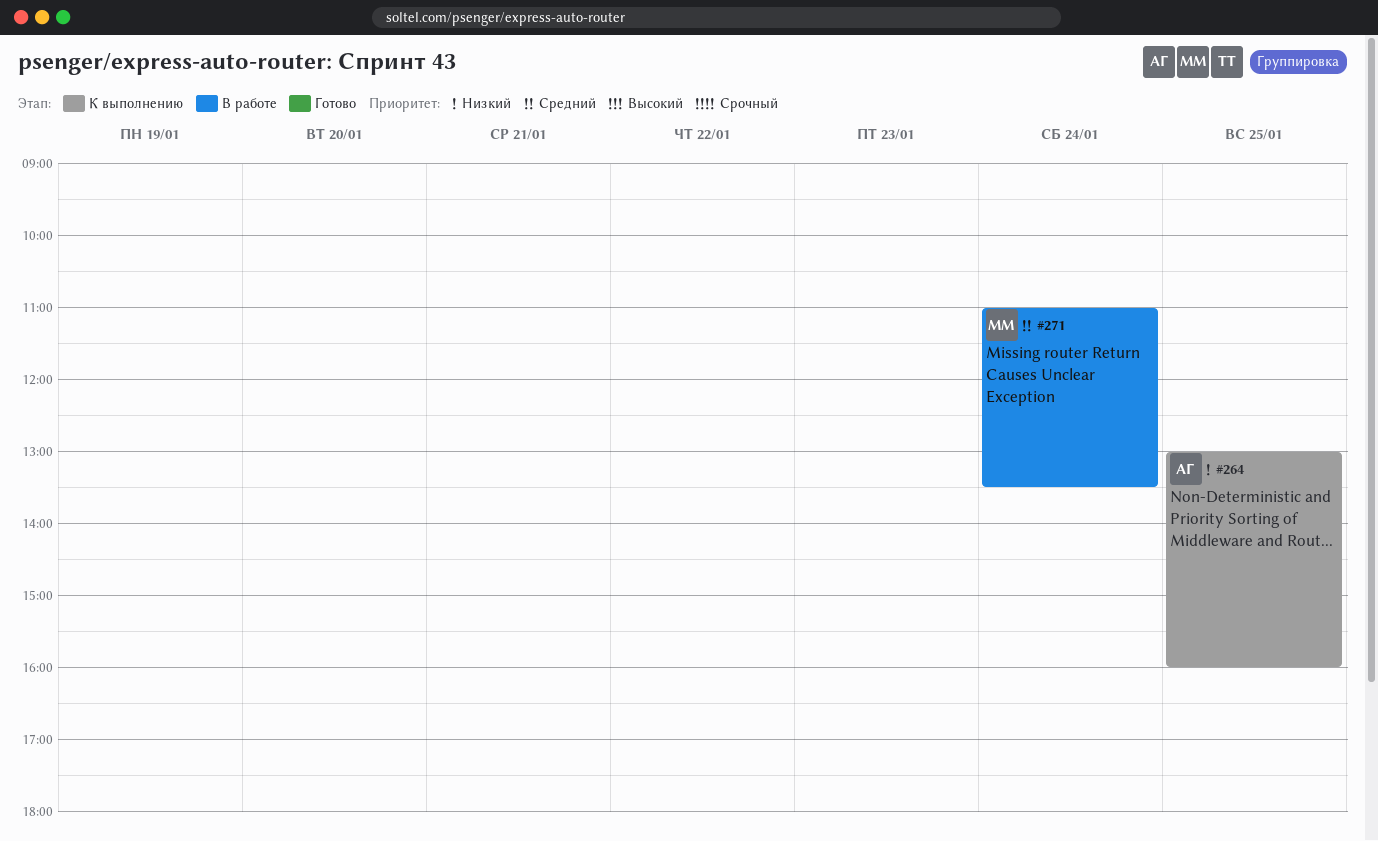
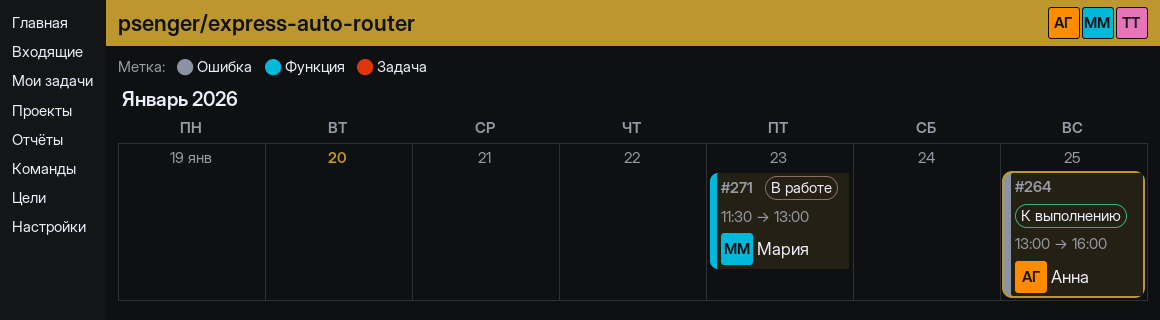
#271, day: Jan 24 -> Jan 23
#271, begins: 11:00 -> 11:30
#271, ends: 13:30 -> 13:00

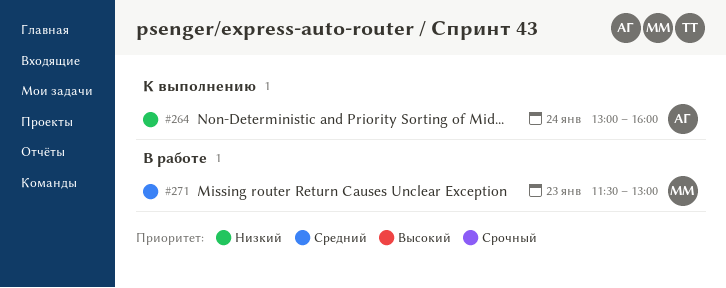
#264, day: Jan 25 -> Jan 24

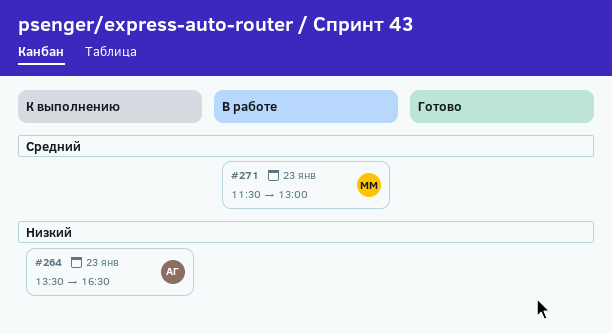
#264, day: Jan 24 -> Jan 23
#264, begins: 13:00 -> 13:30
#264, ends: 16:00 -> 16:30

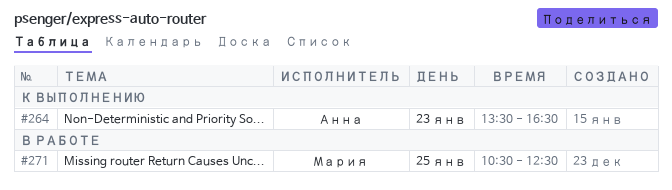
#271, day: Jan 23 -> Jan 25
#271, begins: 11:30 -> 10:30
#271, ends: 13:00 -> 12:30

